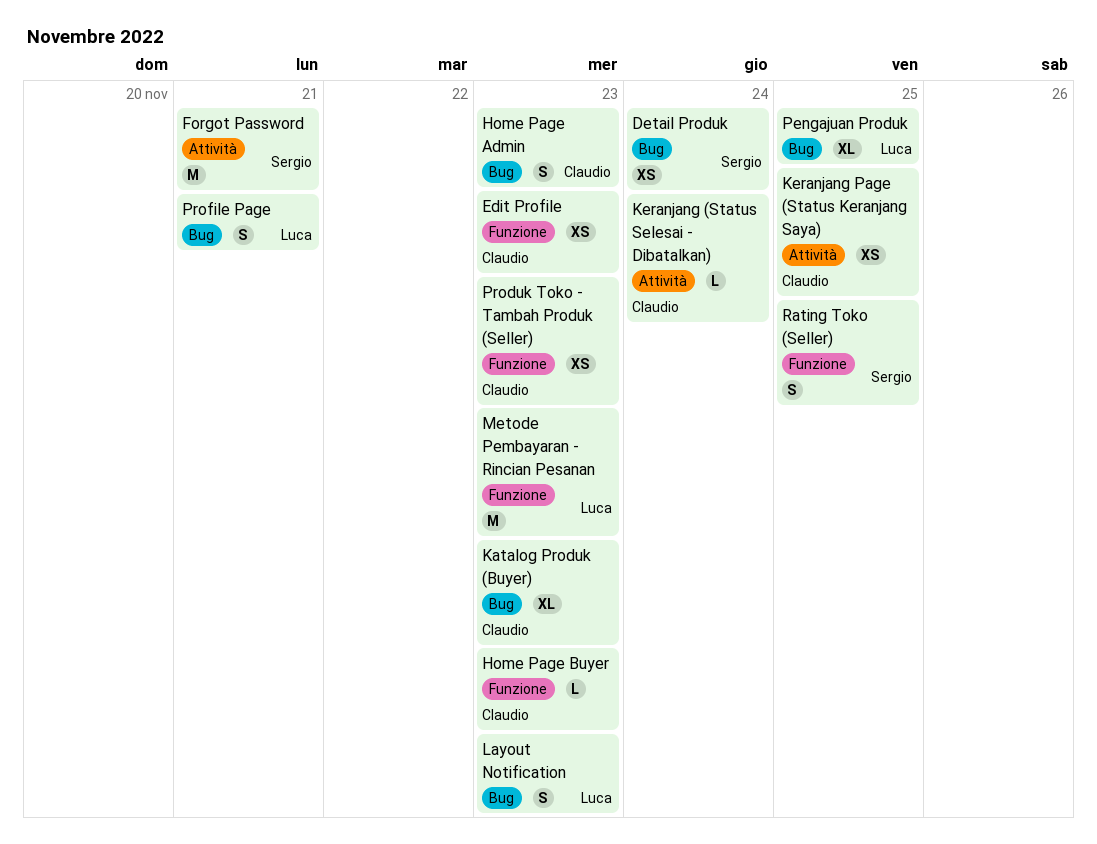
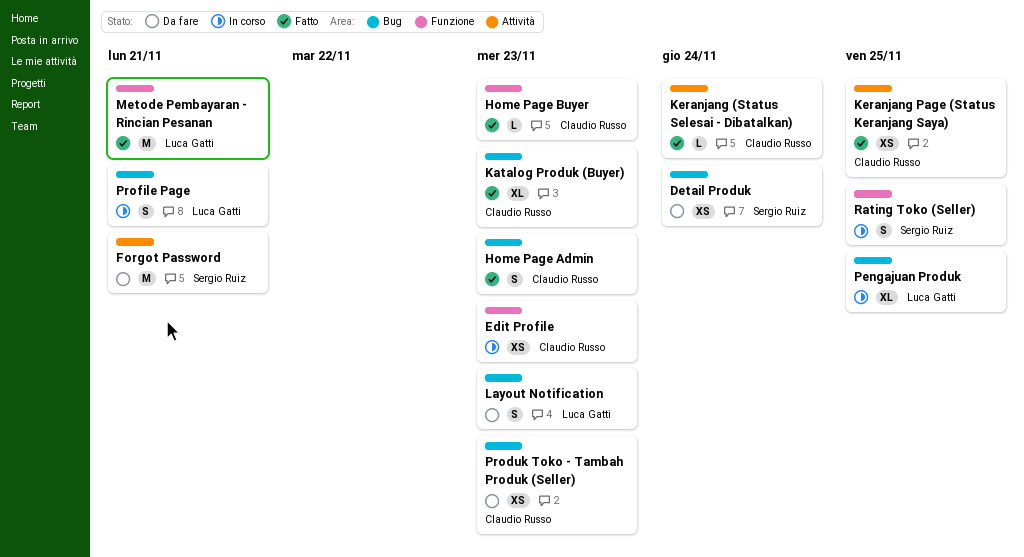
Metode Pembayaran - Rincian Pesanan, due: Nov 23 -> Nov 21
Produk Toko - Tambah Produk (Seller), label: Funzione -> Bug

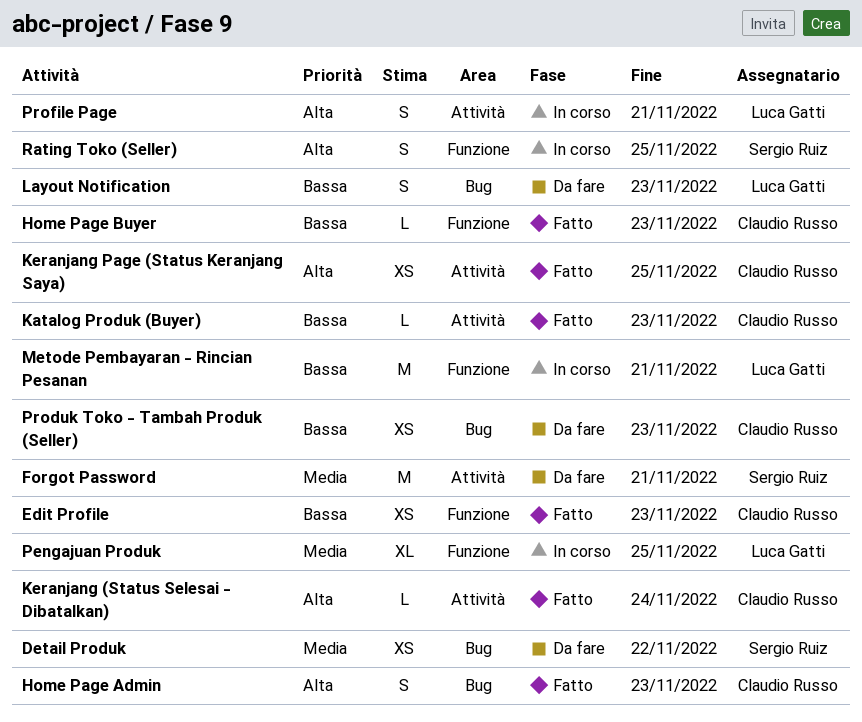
Detail Produk, due: Nov 24 -> Nov 22
Edit Profile, status: In corso -> Fatto
Katalog Produk (Buyer), label: Bug -> Attività
Katalog Produk (Buyer), estimate: XL -> L
Metode Pembayaran - Rincian Pesanan, status: Fatto -> In corso
Pengajuan Produk, label: Bug -> Funzione
Profile Page, label: Bug -> Attività

